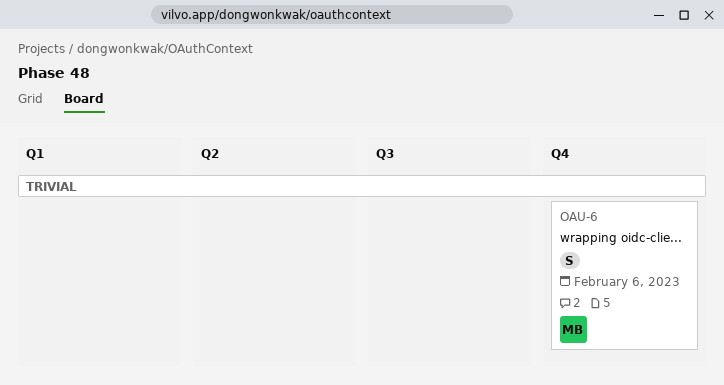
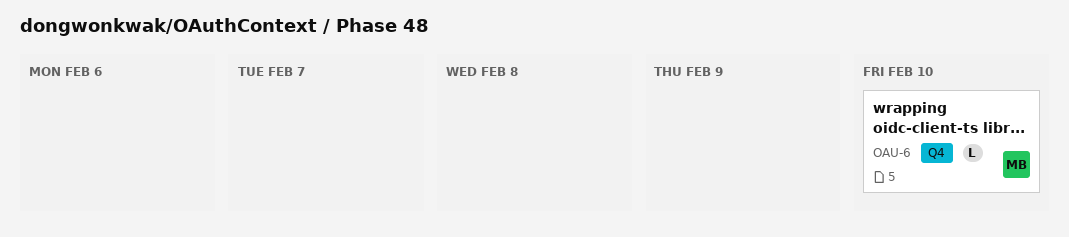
OAU-6, estimate: S -> L
OAU-6, due: Feb 6 -> Feb 10

